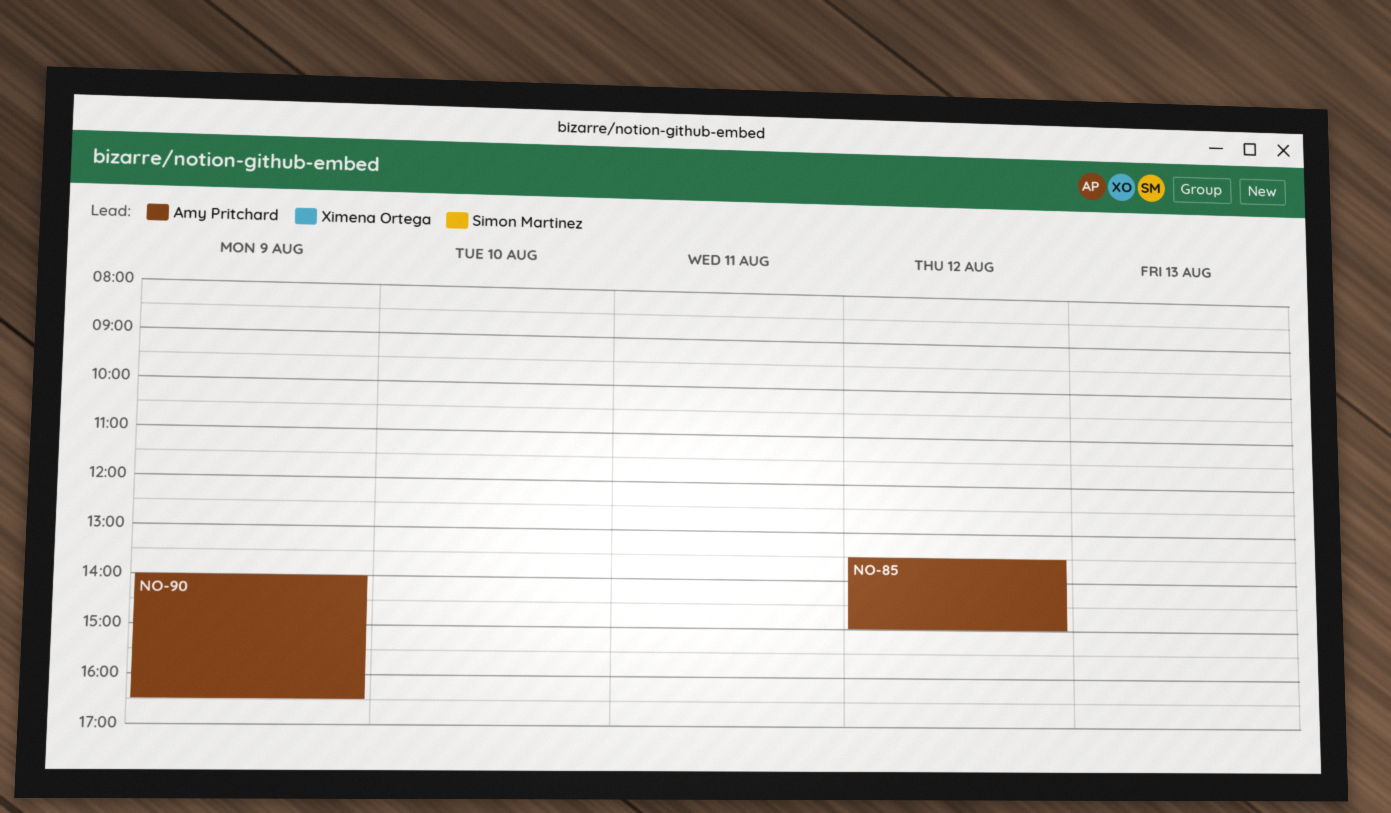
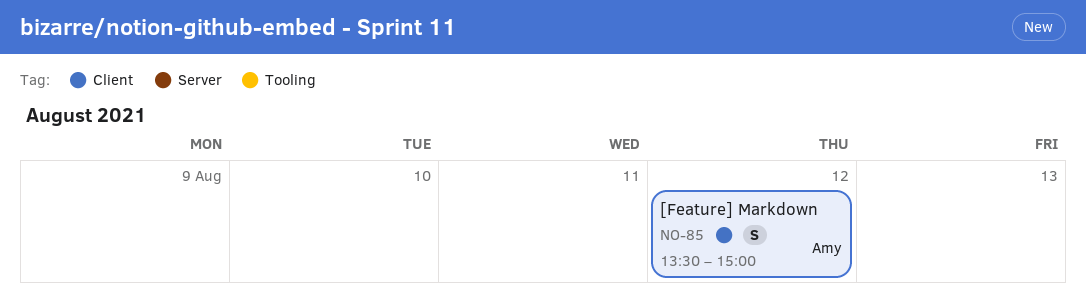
NO-90: present -> none

